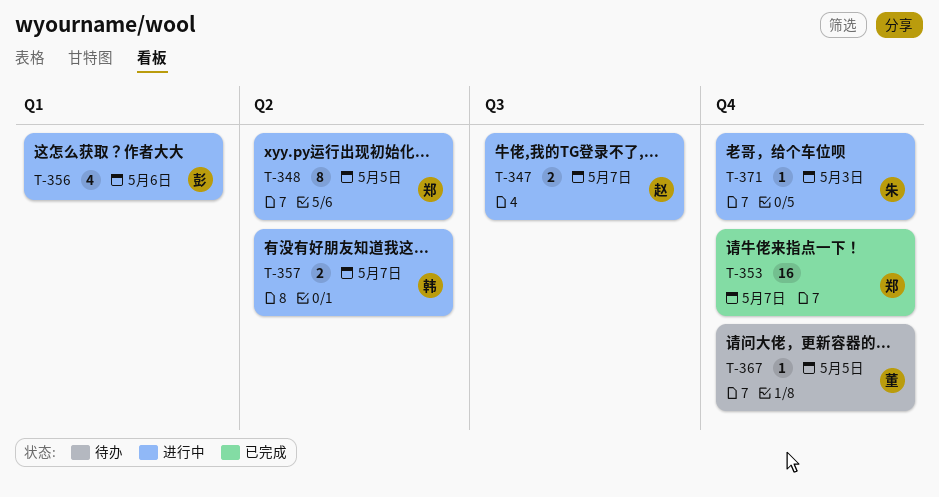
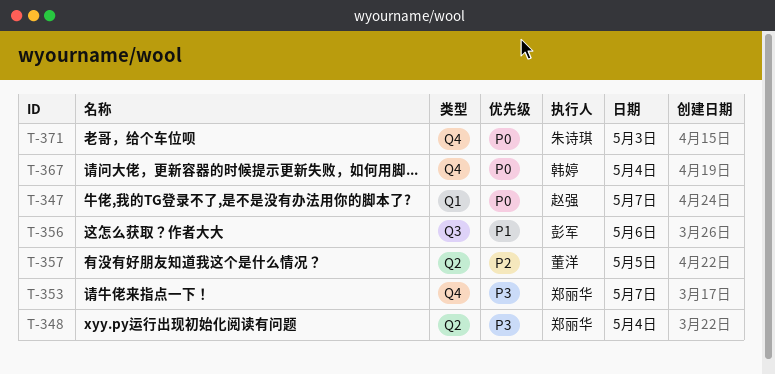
T-347, label: Q3 -> Q1
T-348, day: May 5 -> May 4
T-356, label: Q1 -> Q3
T-357, owner: 韩婷 -> 董洋
T-357, day: May 7 -> May 5
T-367, owner: 董洋 -> 韩婷
T-367, day: May 5 -> May 4

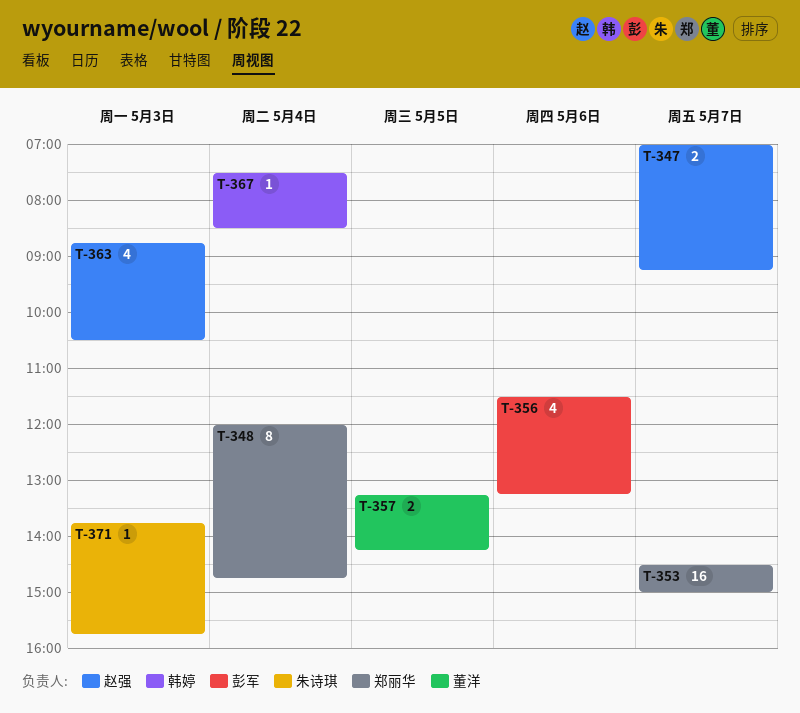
T-363: none -> present

